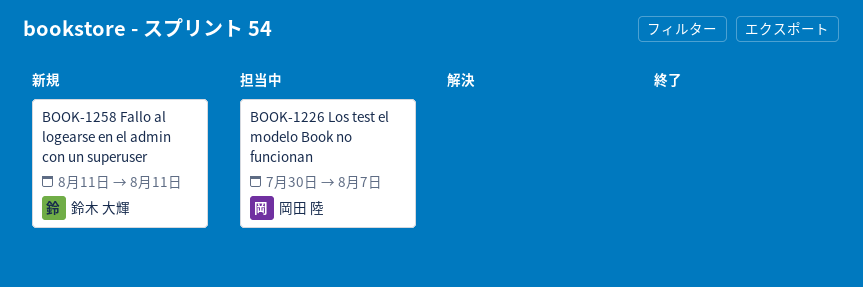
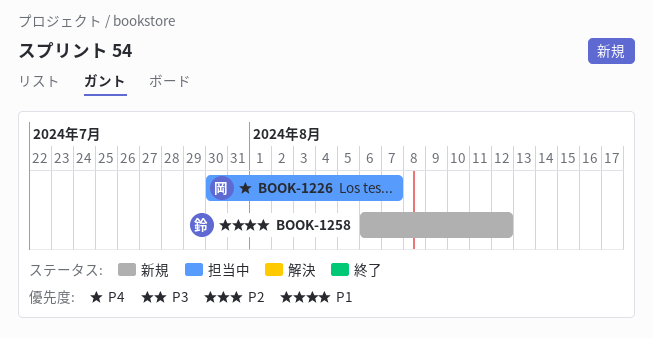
BOOK-1258, start: Aug 11 -> Aug 6
BOOK-1258, due: Aug 11 -> Aug 12

